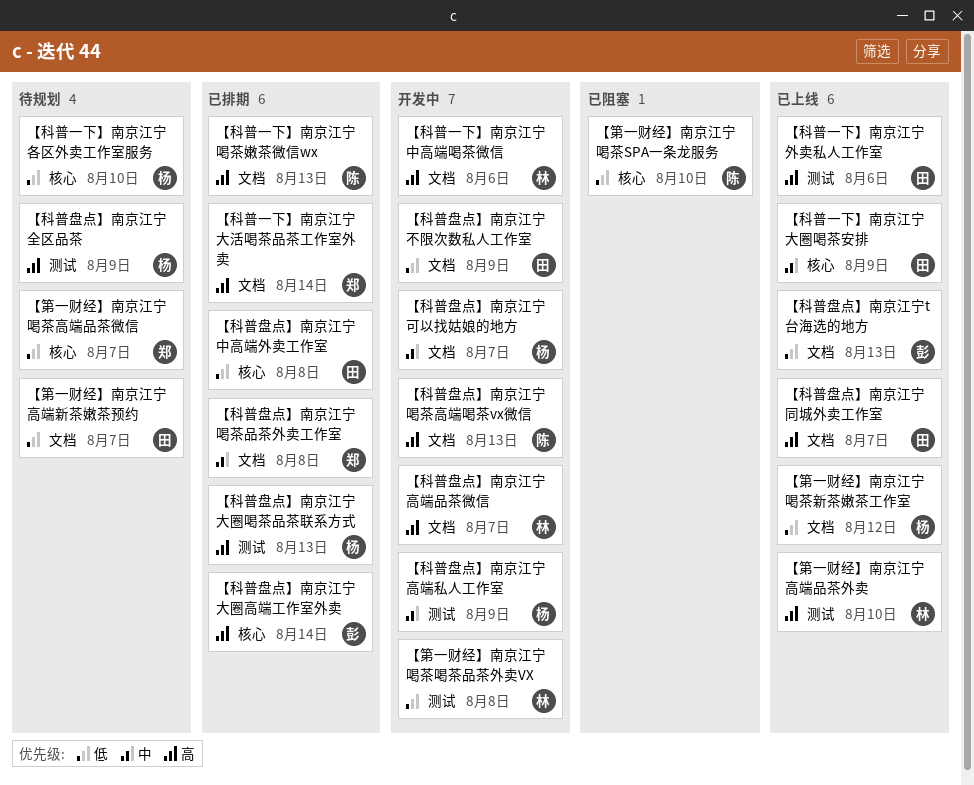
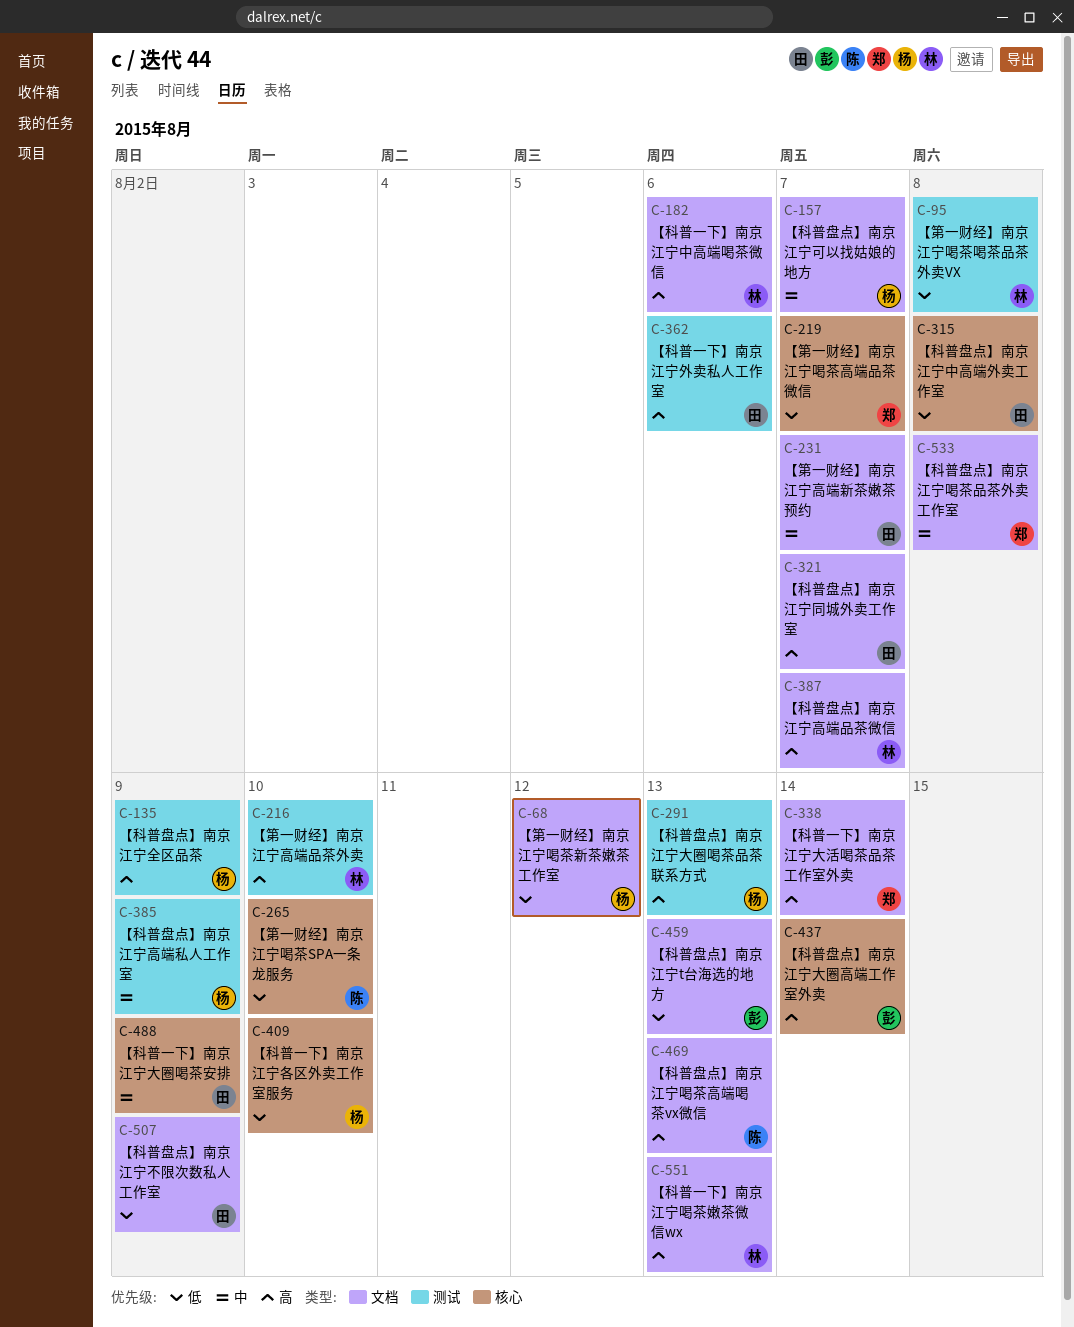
【科普一下】南京江宁喝茶嫩茶微信wx, owner: 陈 -> 林
【第一财经】南京江宁高端新茶嫩茶预约, priority: 低 -> 中

